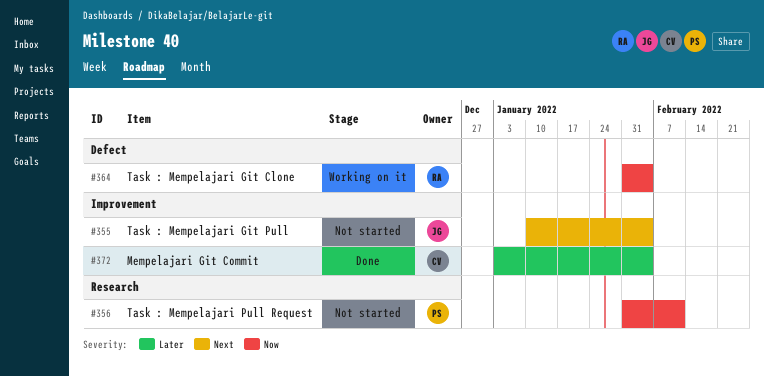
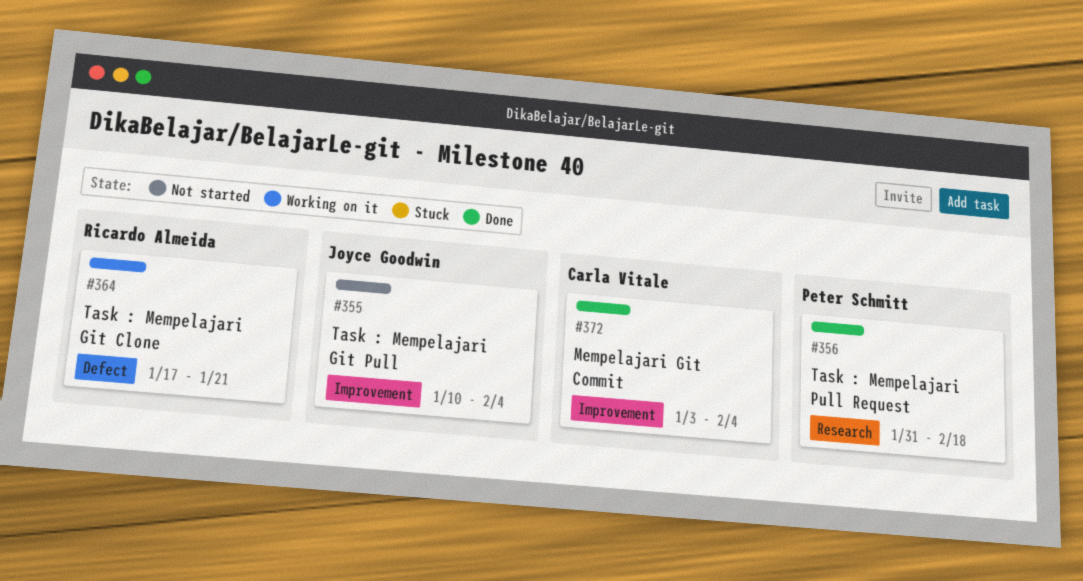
#356, status: Not started -> Done
#356, due: Feb 11 -> Feb 18
#364, start: Jan 31 -> Jan 17
#364, due: Feb 4 -> Jan 21

